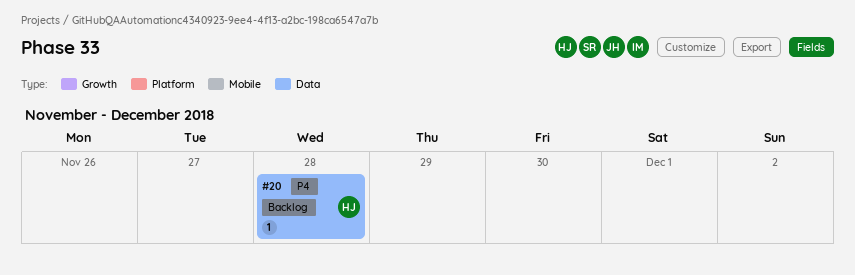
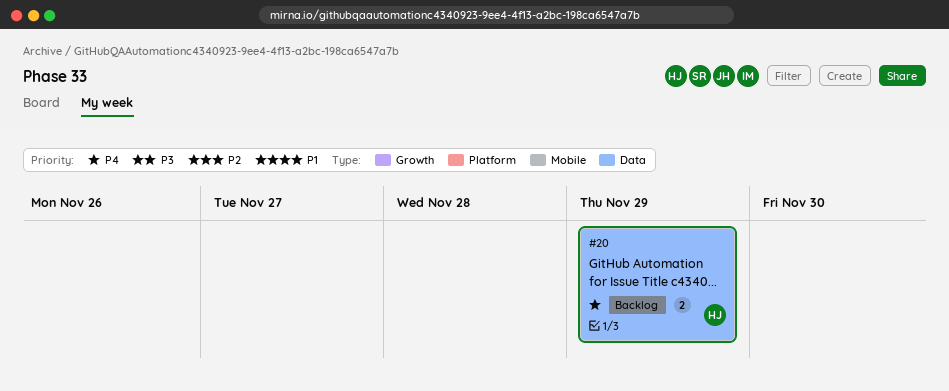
#20, estimate: 1 -> 2
#20, due: Nov 28 -> Nov 29

